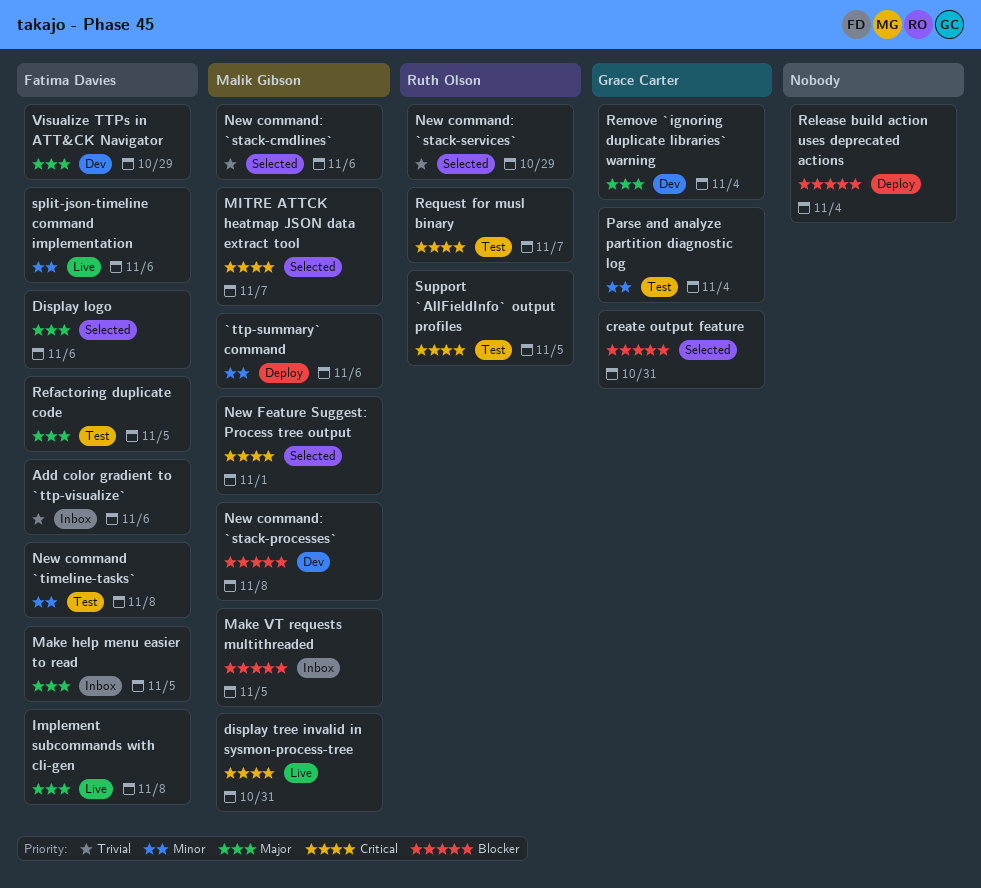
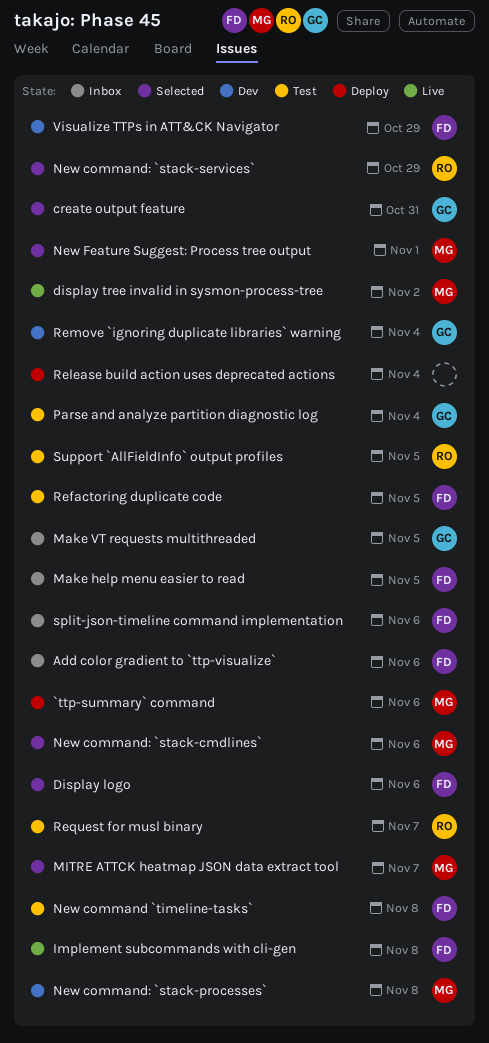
display tree invalid in sysmon-process-tree, due: Oct 31 -> Nov 2
Make VT requests multithreaded, owner: Malik Gibson -> Grace Carter
split-json-timeline command implementation, status: Live -> Inbox

